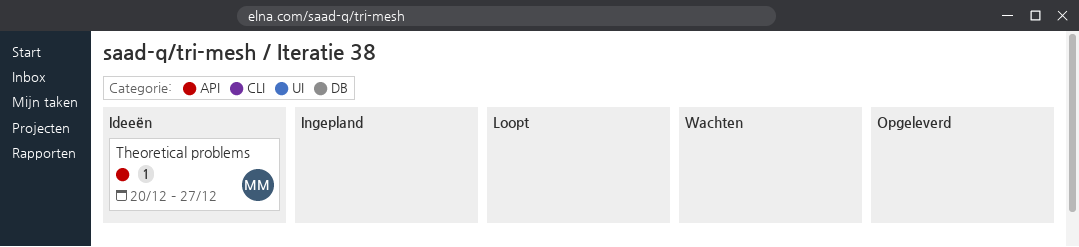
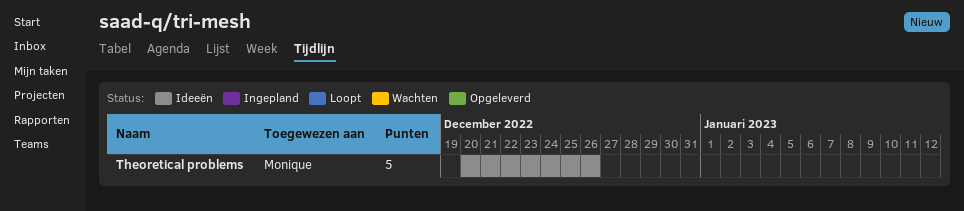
Theoretical problems, estimate: 1 -> 5
Theoretical problems, due: Dec 27 -> Dec 26

